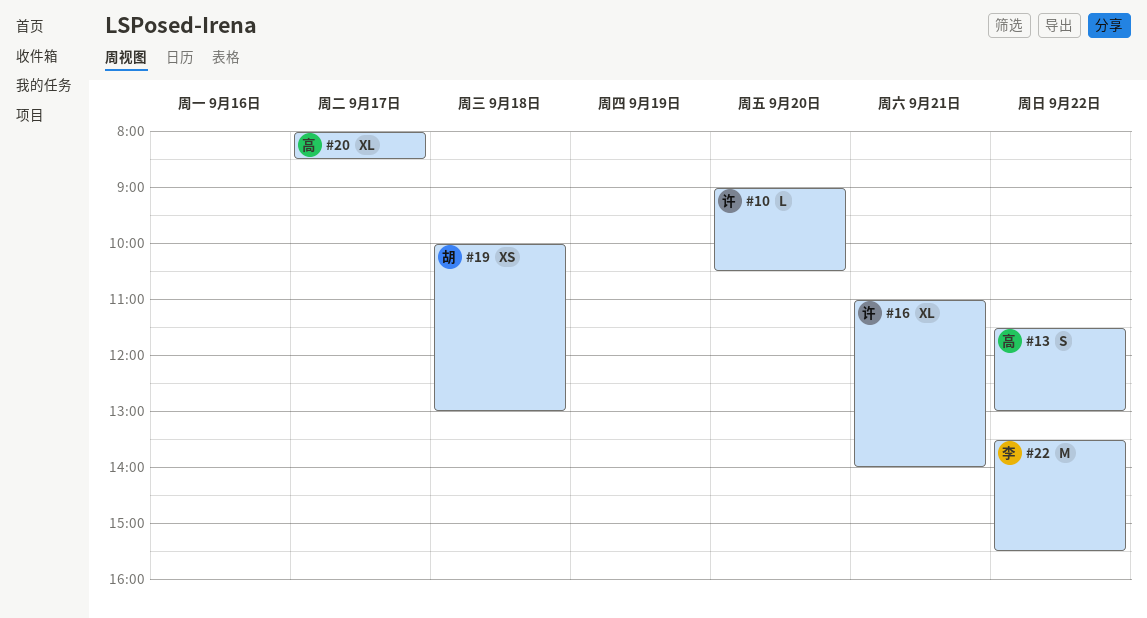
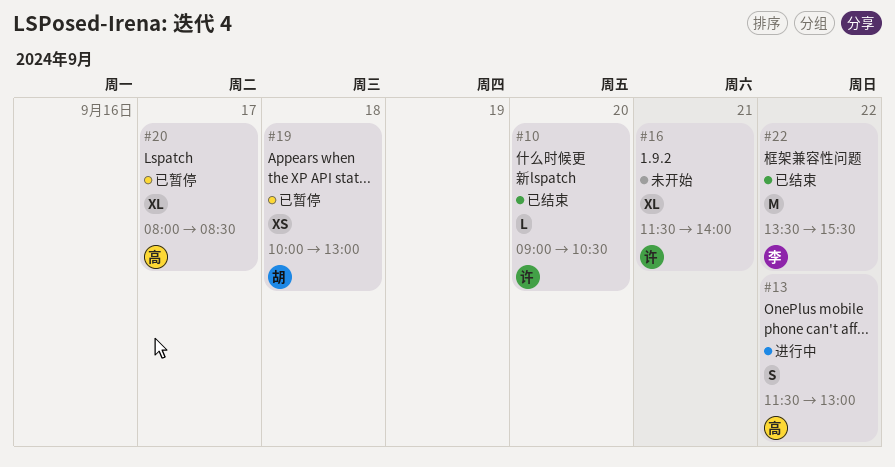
#16, begins: 11:00 -> 11:30

